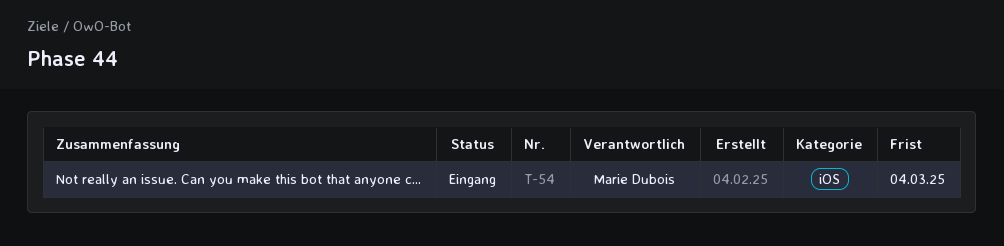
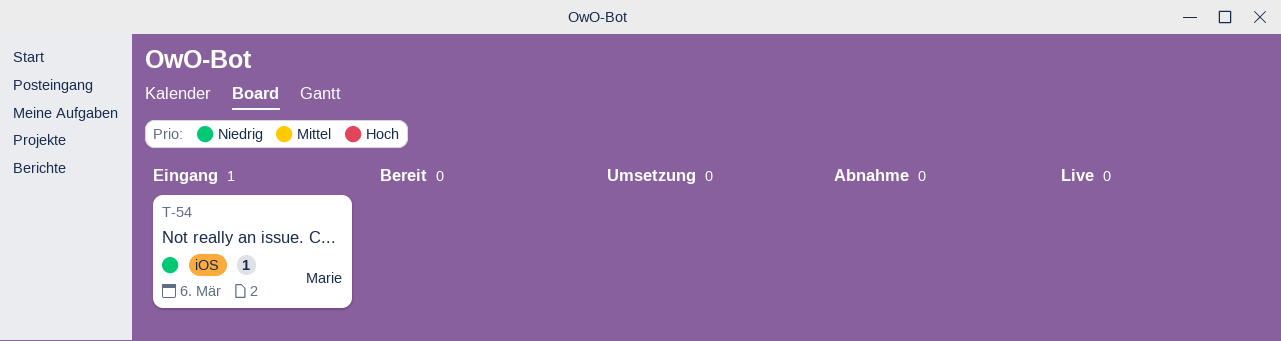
T-54, due: Mar 4 -> Mar 6

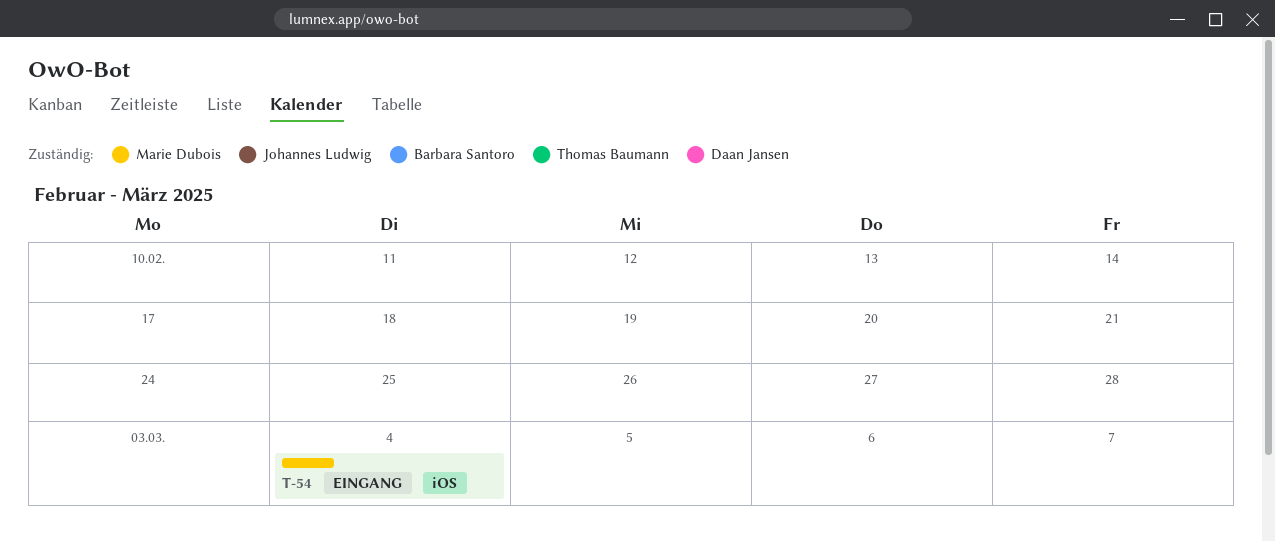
T-54, due: Mar 6 -> Mar 4

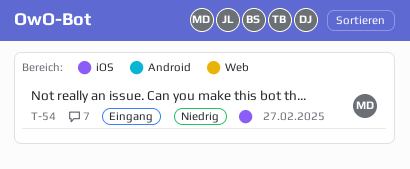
T-54, due: Mar 4 -> Feb 27

